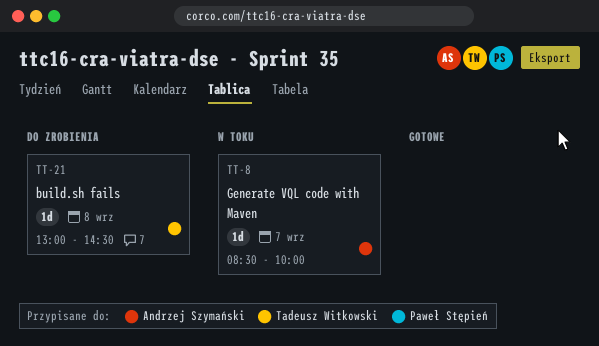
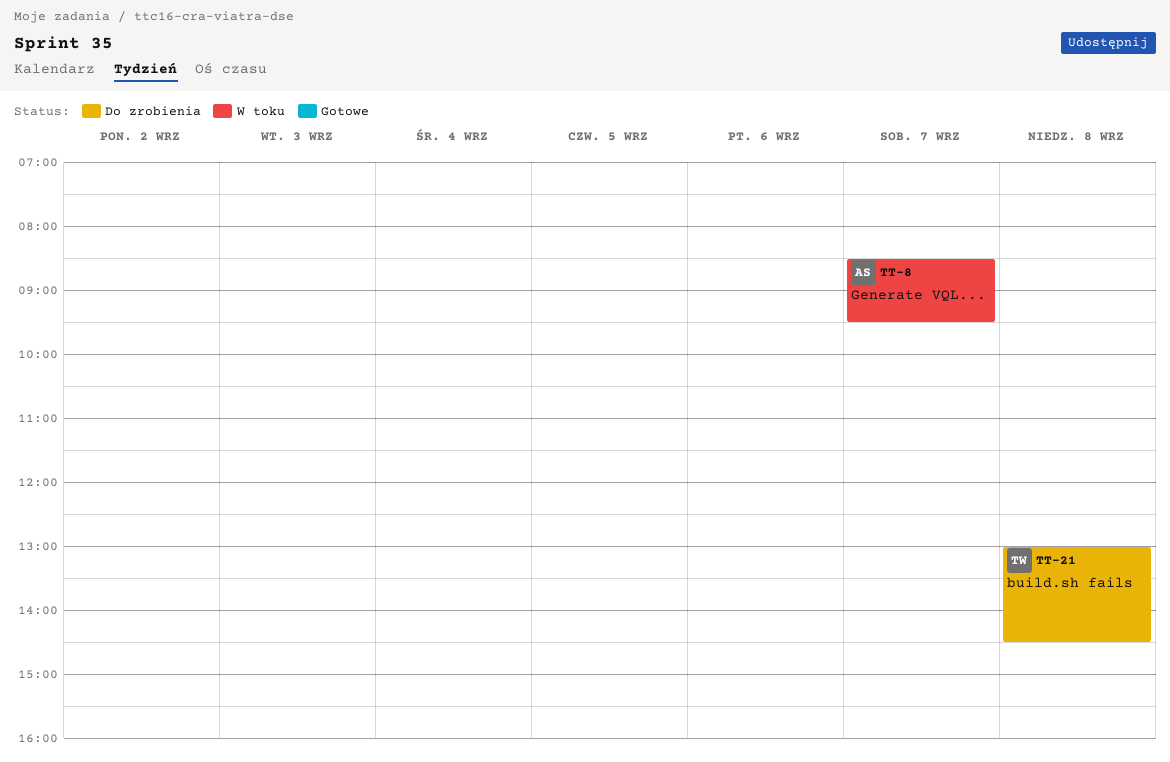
TT-8, ends: 10:00 -> 09:30

